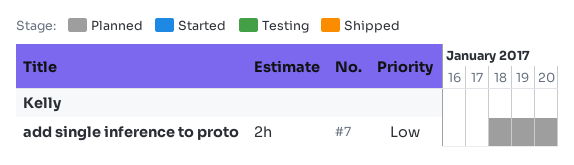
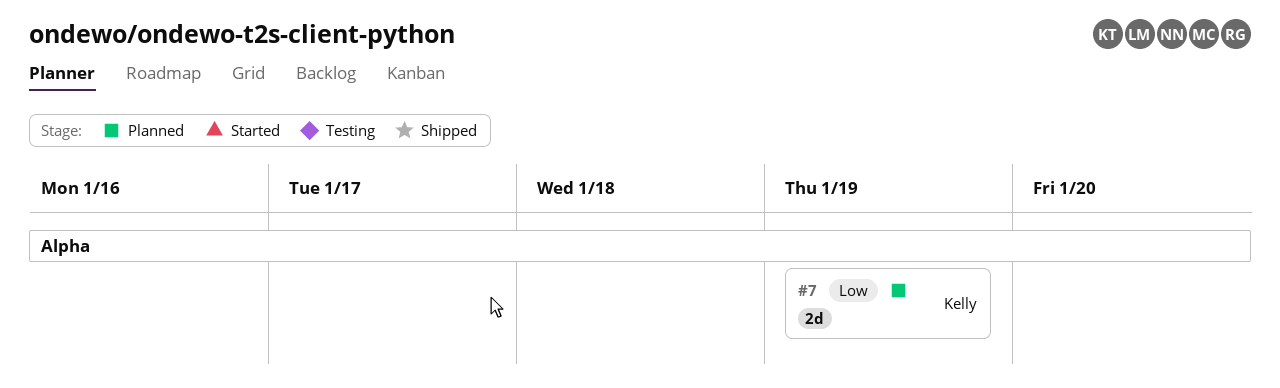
#7, estimate: 2h -> 2d
#7, due: Jan 20 -> Jan 19

